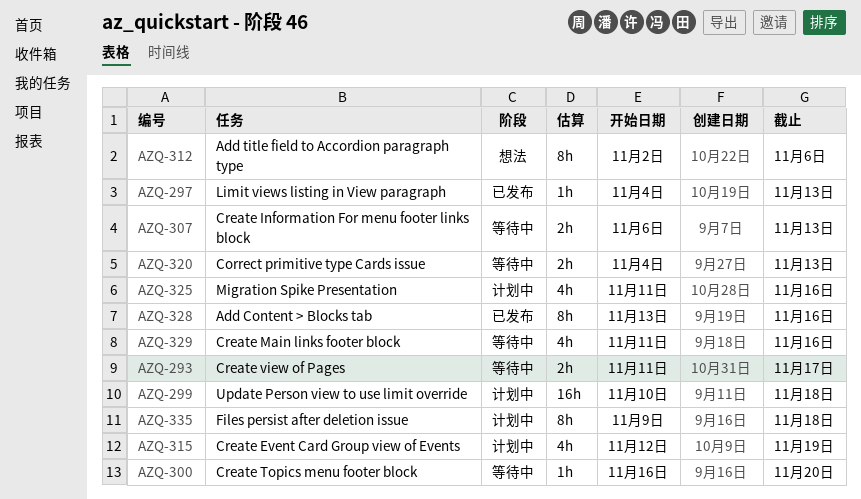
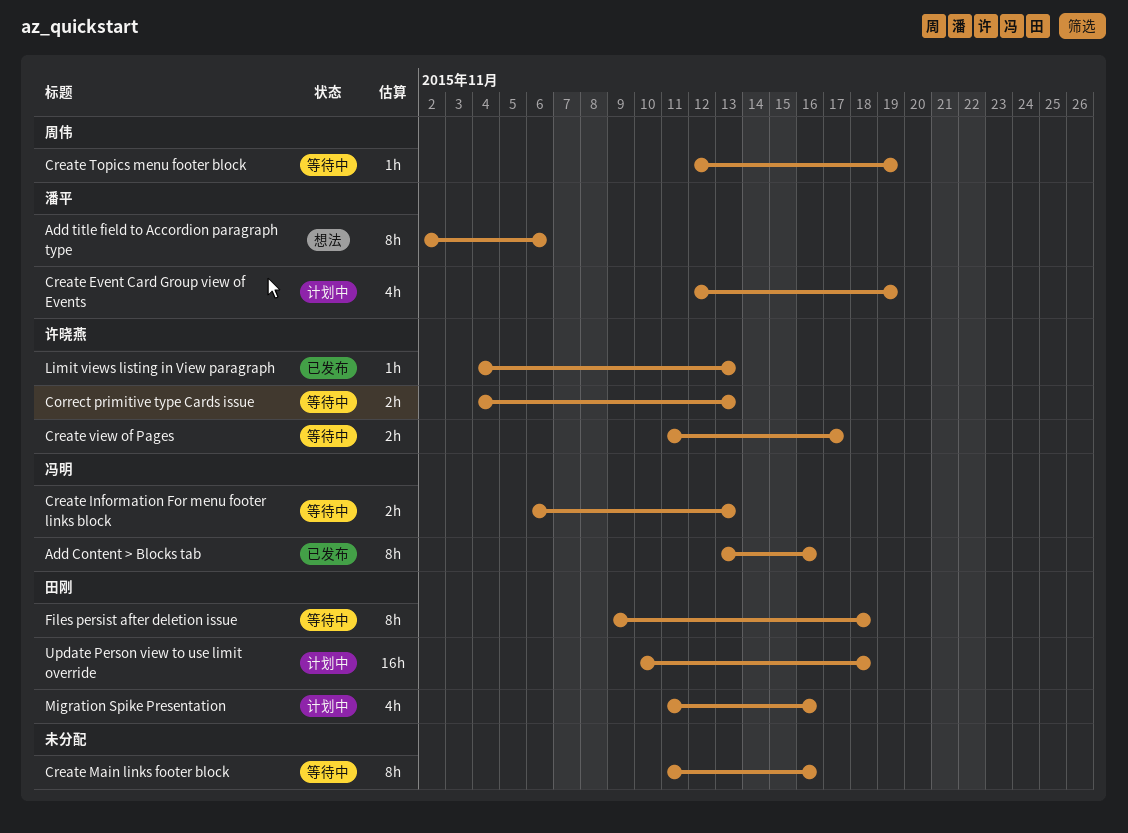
Create Main links footer block, estimate: 4h -> 8h
Create Topics menu footer block, start: Nov 16 -> Nov 12
Create Topics menu footer block, due: Nov 20 -> Nov 19
Files persist after deletion issue, status: 计划中 -> 等待中

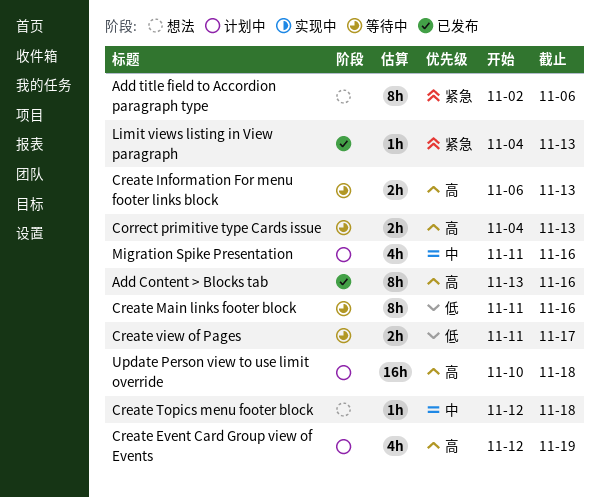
Create Topics menu footer block, status: 等待中 -> 想法
Create Topics menu footer block, due: Nov 19 -> Nov 18
Files persist after deletion issue: present -> none

